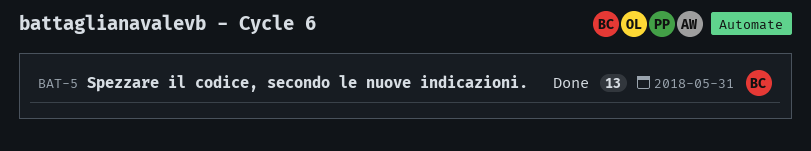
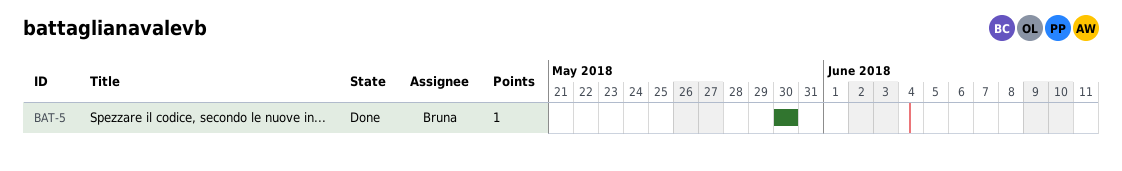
BAT-5, estimate: 13 -> 1
BAT-5, due: May 31 -> May 30

